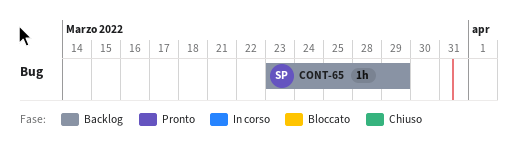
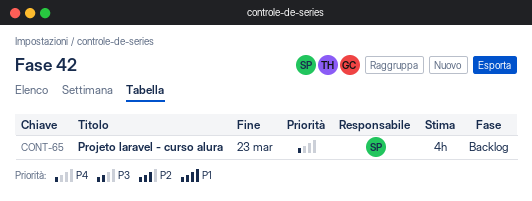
CONT-65, estimate: 1h -> 4h
CONT-65, due: Mar 29 -> Mar 23

